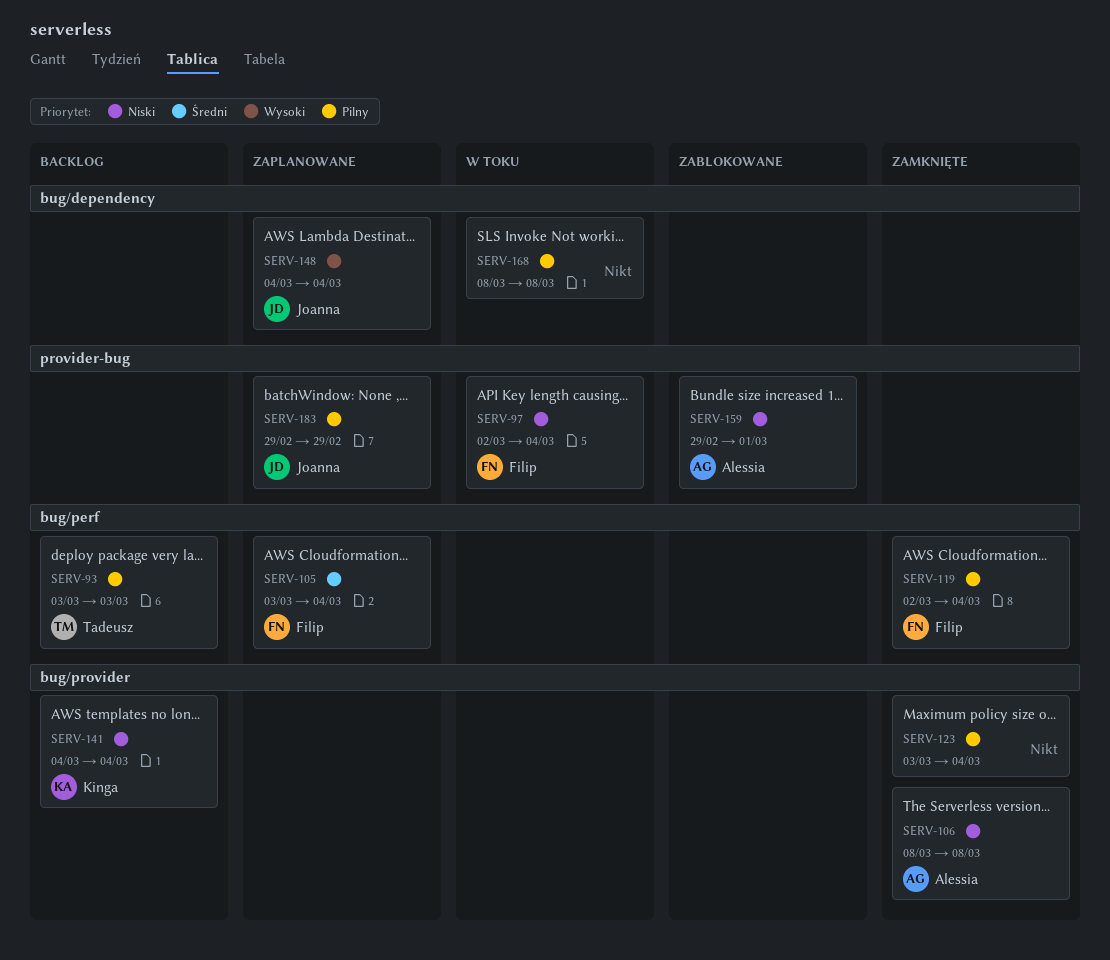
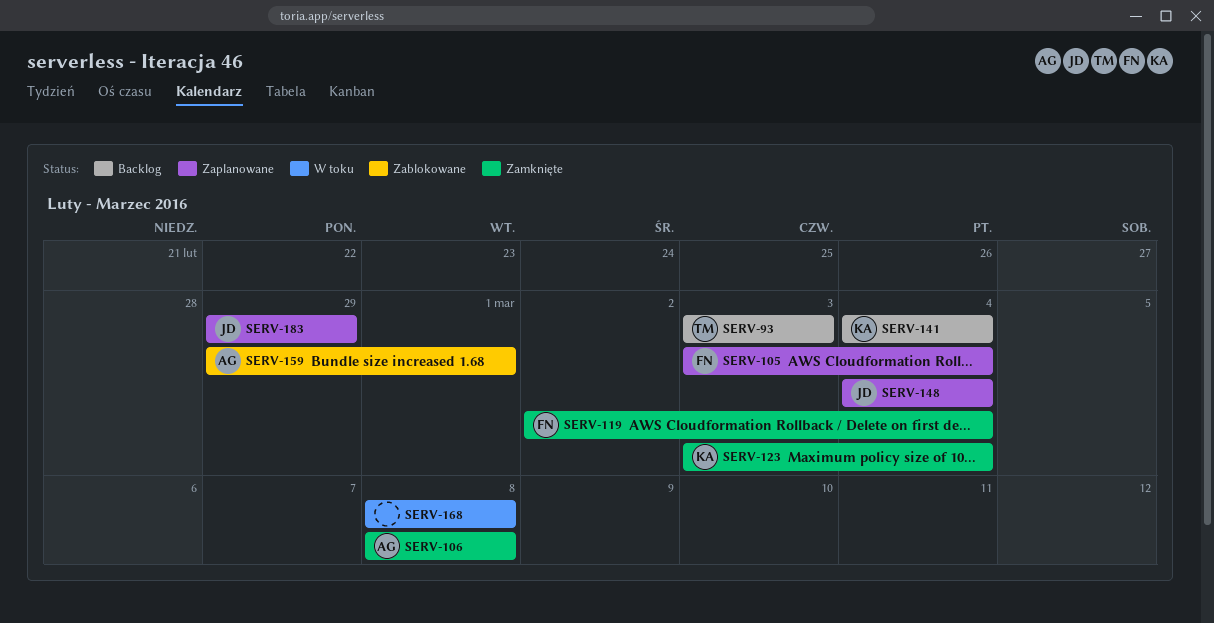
SERV-97: present -> none
SERV-123, owner: none -> Kinga

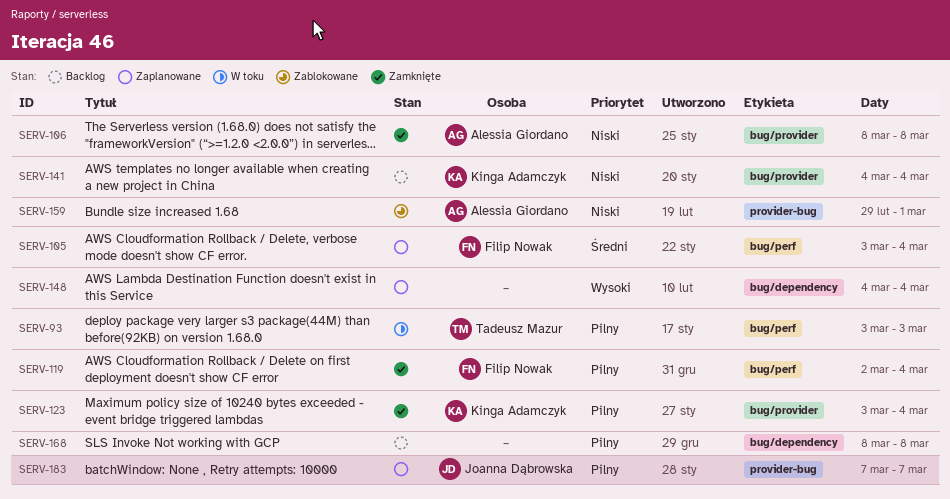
SERV-93, status: Backlog -> W toku
SERV-148, owner: Joanna Dąbrowska -> none
SERV-168, status: W toku -> Backlog
SERV-183, start: Feb 29 -> Mar 7
SERV-183, due: Feb 29 -> Mar 7

